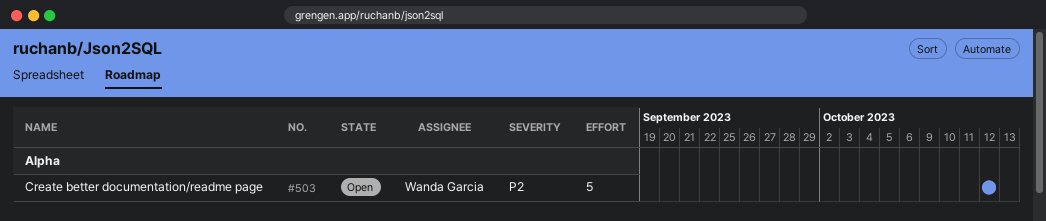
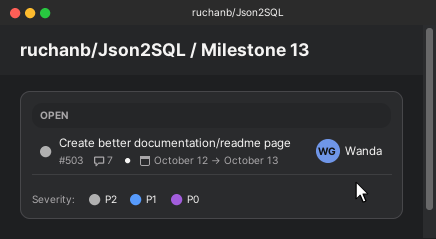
#503, estimate: 5 -> 1
#503, due: Oct 12 -> Oct 13

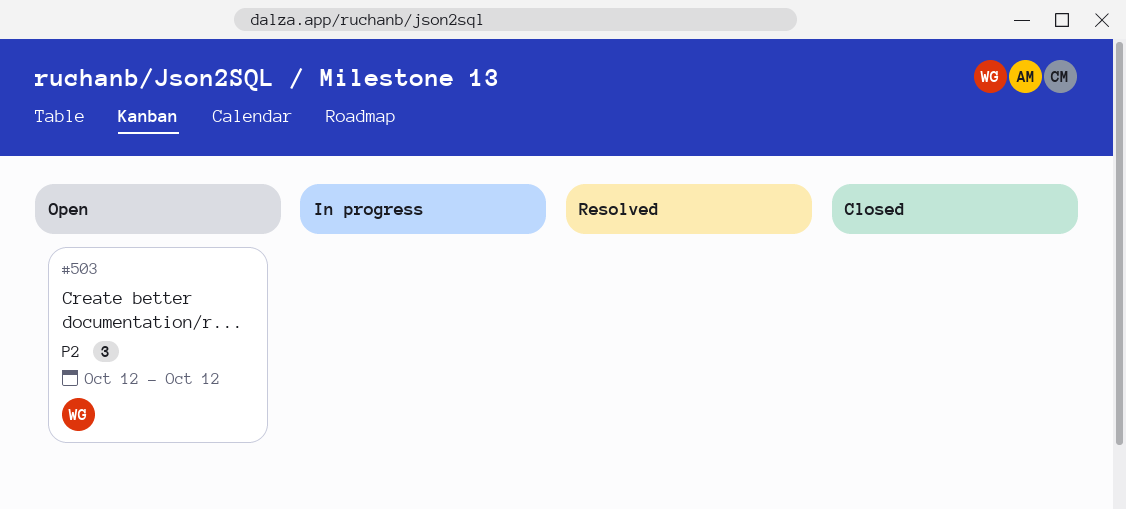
#503, estimate: 1 -> 3
#503, due: Oct 13 -> Oct 12

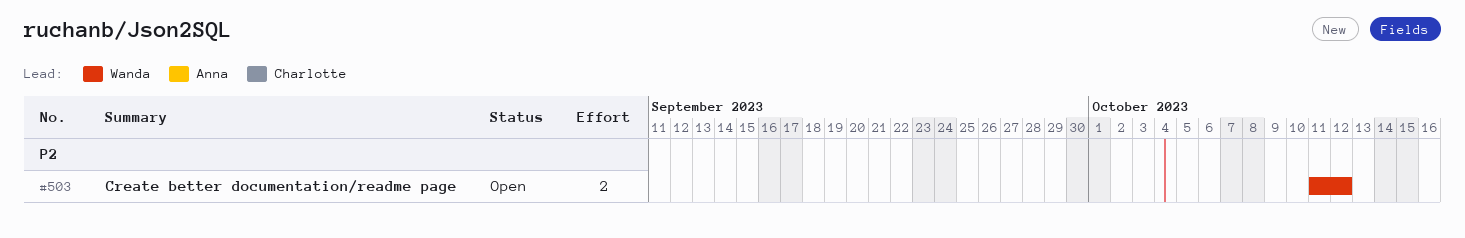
#503, estimate: 3 -> 2
#503, start: Oct 12 -> Oct 11

